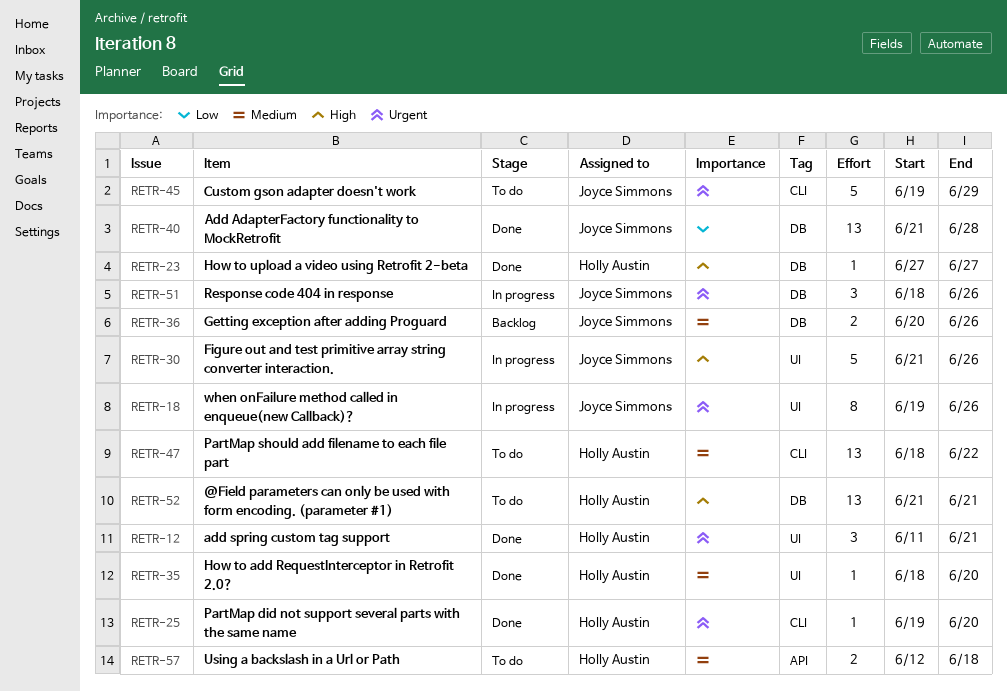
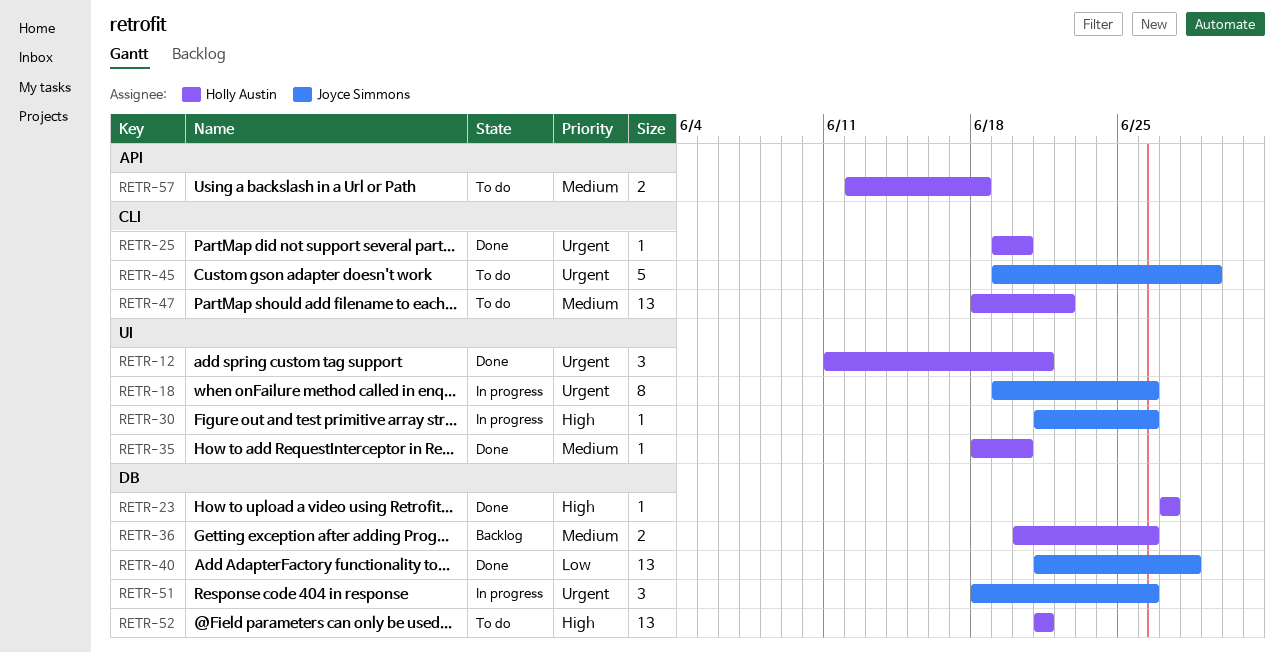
RETR-30, estimate: 5 -> 1
RETR-36, owner: Joyce Simmons -> Holly Austin

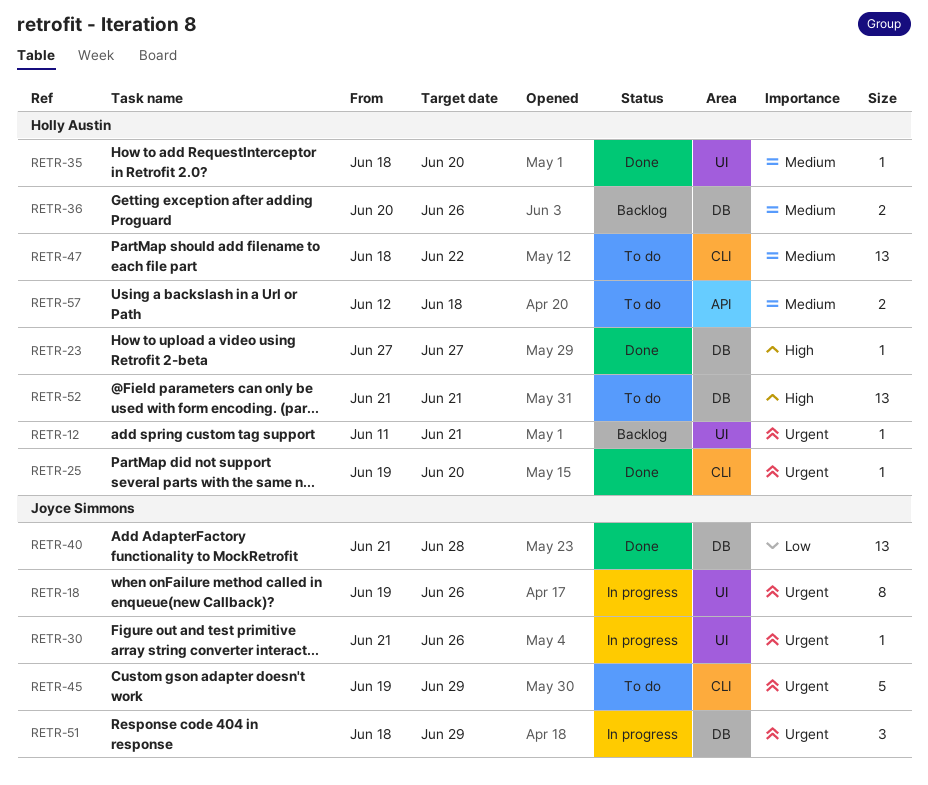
RETR-12, status: Done -> Backlog
RETR-12, estimate: 3 -> 1
RETR-30, priority: High -> Urgent
RETR-51, due: Jun 26 -> Jun 29

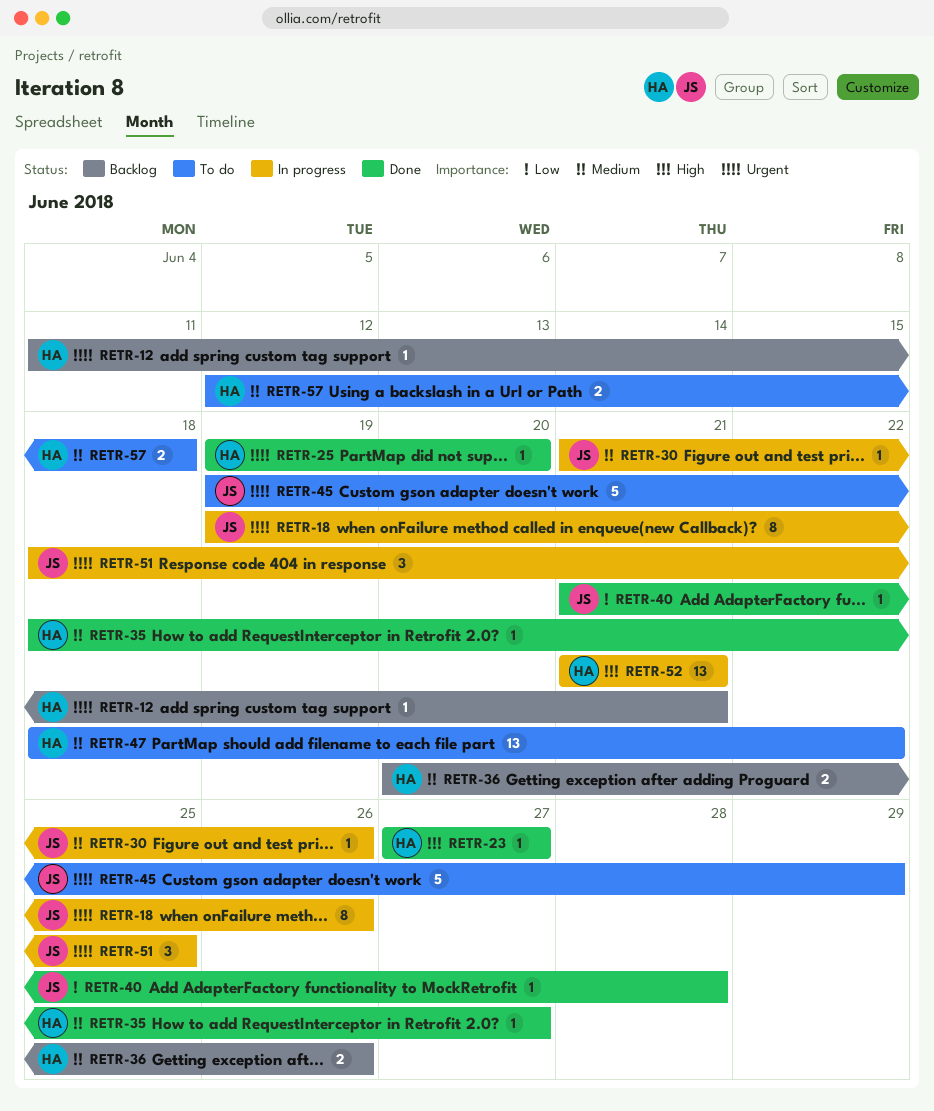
RETR-30, priority: Urgent -> Medium
RETR-35, due: Jun 20 -> Jun 27
RETR-40, estimate: 13 -> 1
RETR-51, due: Jun 29 -> Jun 25
RETR-52, status: To do -> In progress

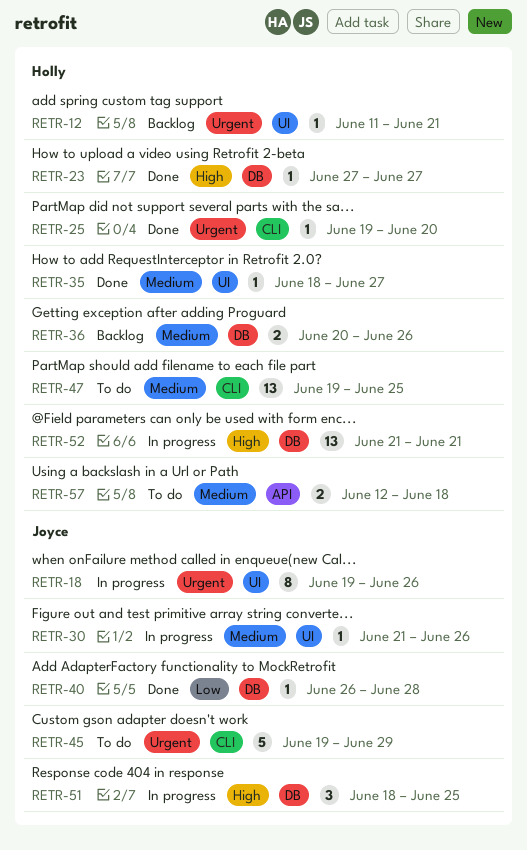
RETR-40, start: Jun 21 -> Jun 26
RETR-47, start: Jun 18 -> Jun 19
RETR-47, due: Jun 22 -> Jun 25
RETR-51, priority: Urgent -> High

